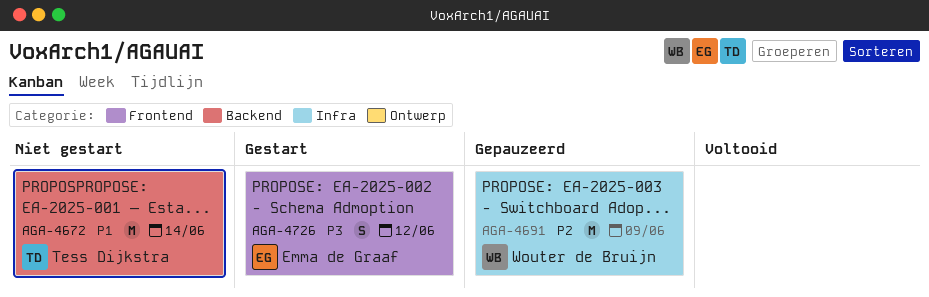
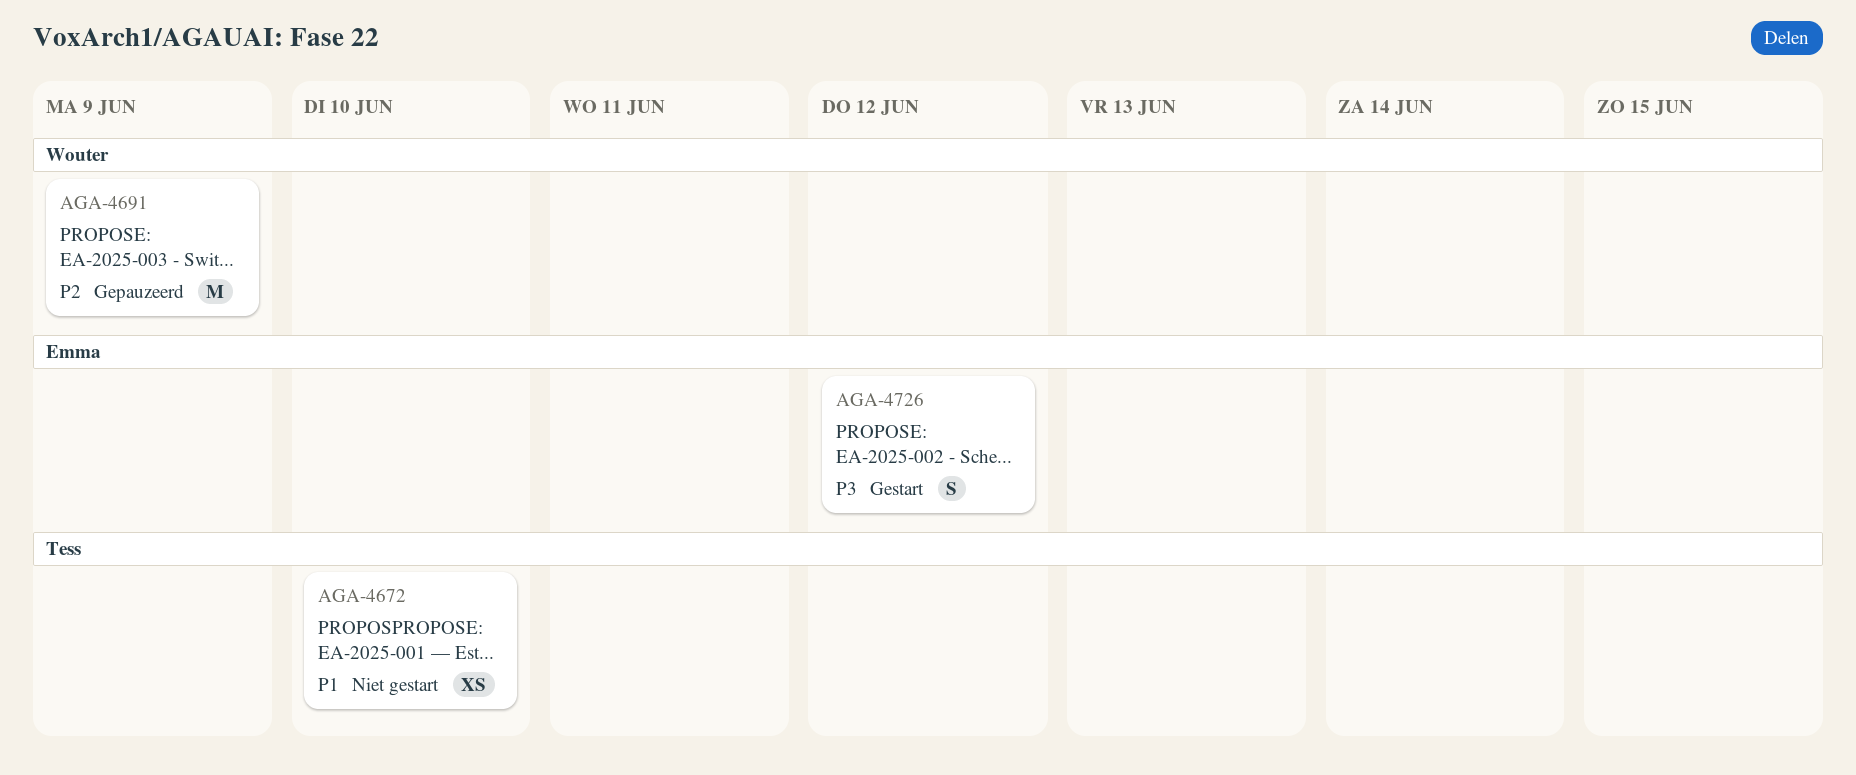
AGA-4672, estimate: M -> XS
AGA-4672, due: Jun 14 -> Jun 10

